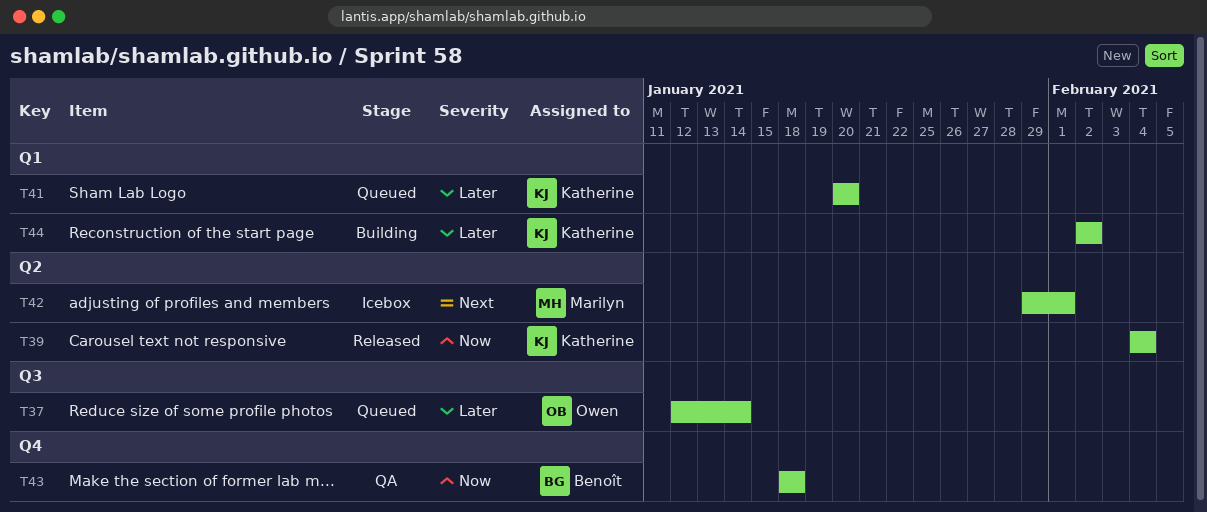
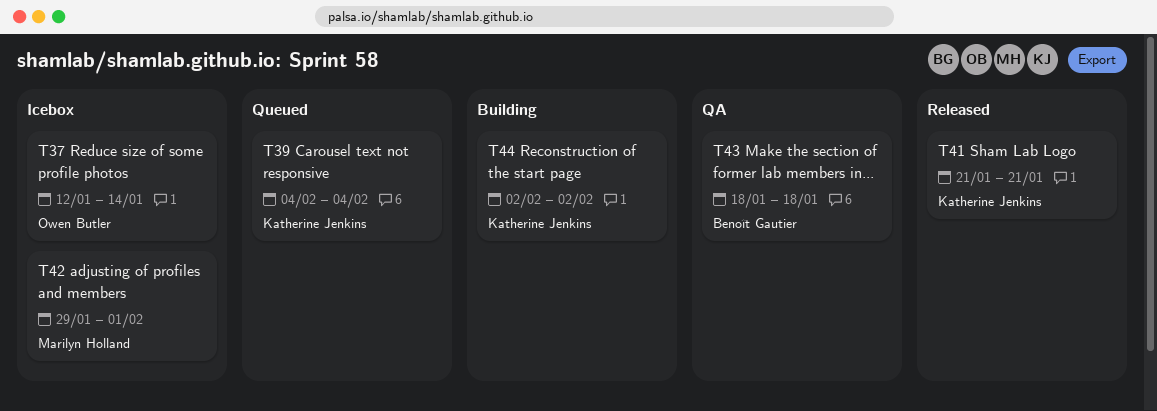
T37, status: Queued -> Icebox
T39, status: Released -> Queued
T41, status: Queued -> Released
T41, start: Jan 20 -> Jan 21
T41, due: Jan 20 -> Jan 21

